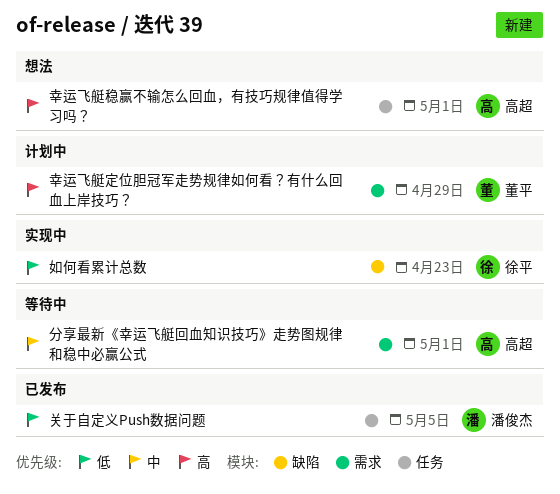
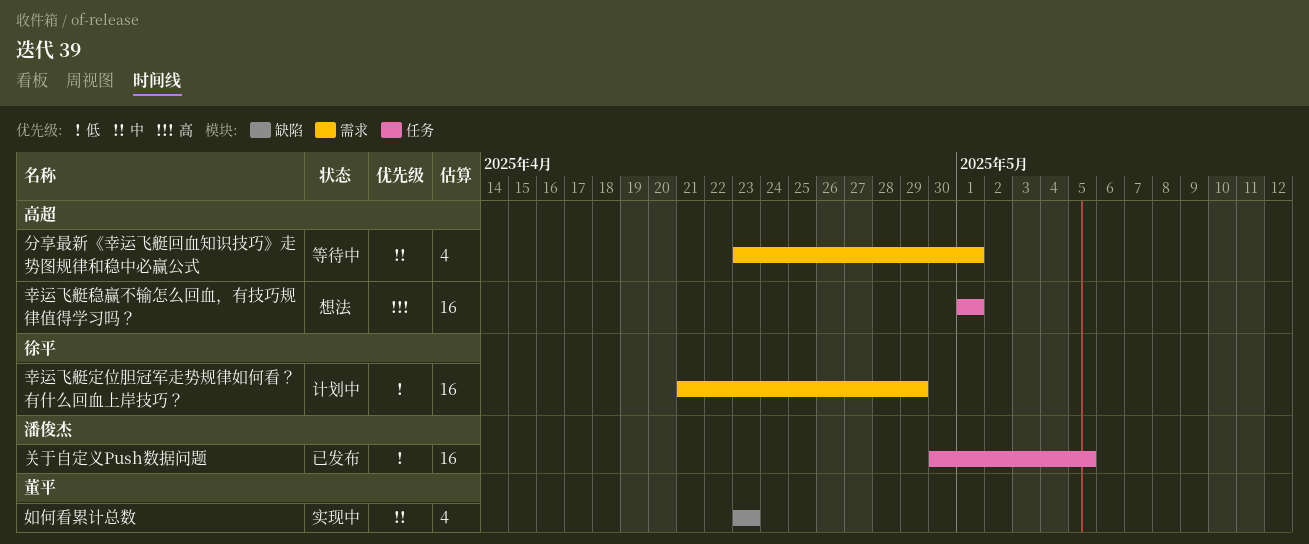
如何看累计总数, owner: 徐平 -> 董平
如何看累计总数, priority: 低 -> 中
幸运飞艇定位胆冠军走势规律如何看？有什么回血上岸技巧？, owner: 董平 -> 徐平
幸运飞艇定位胆冠军走势规律如何看？有什么回血上岸技巧？, priority: 高 -> 低

